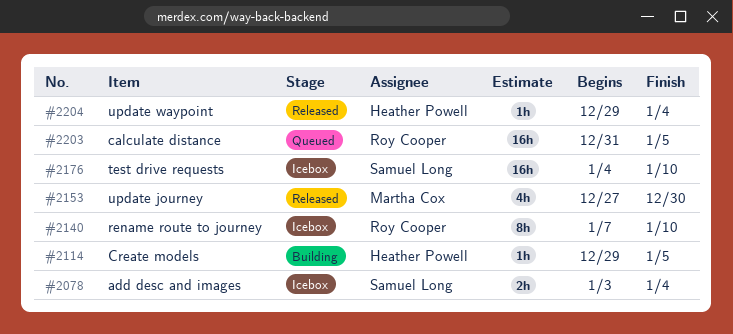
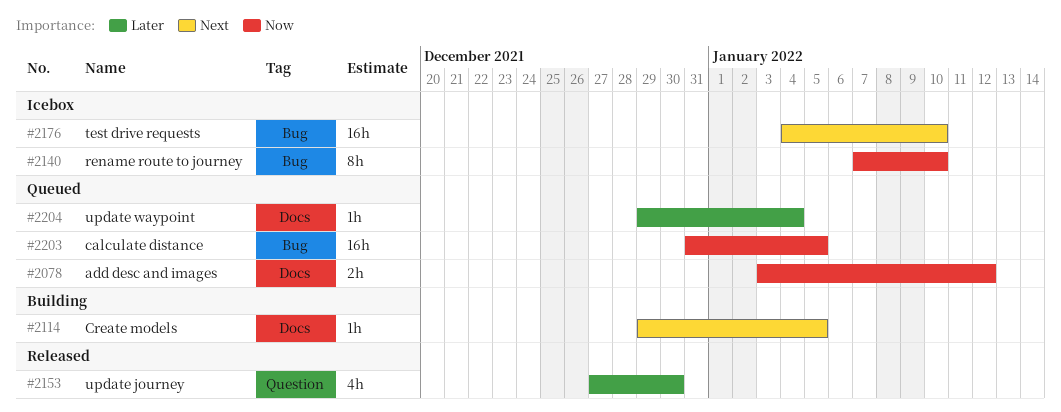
#2078, status: Icebox -> Queued
#2078, due: Jan 4 -> Jan 12
#2204, status: Released -> Queued

